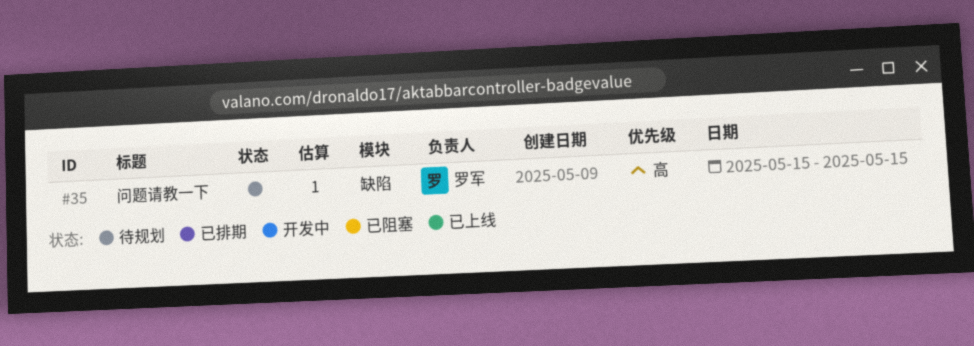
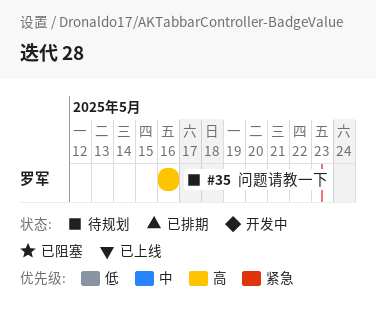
#35, start: May 15 -> May 16
#35, due: May 15 -> May 16

